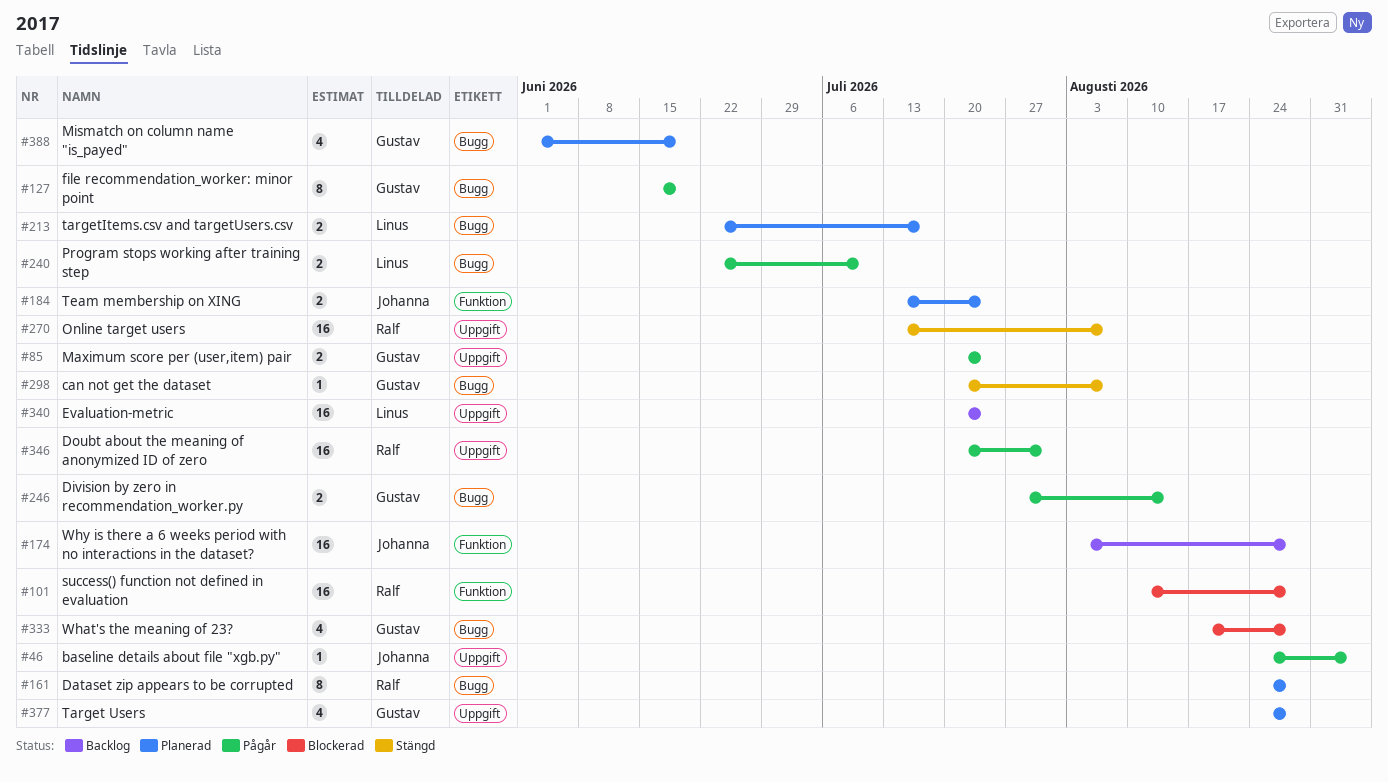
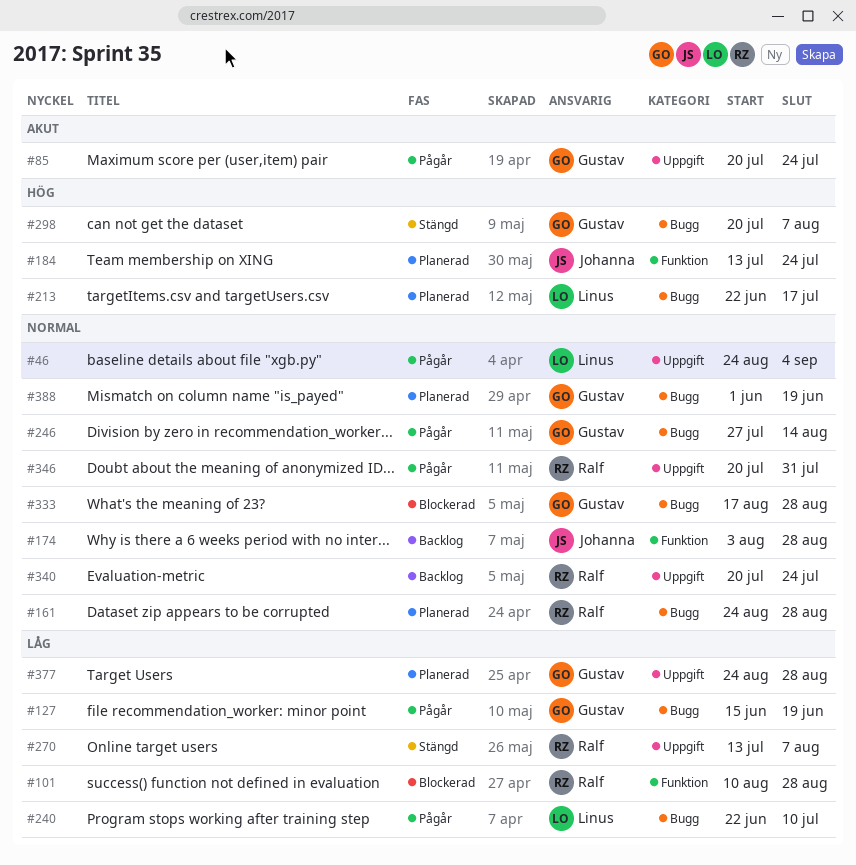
#46, owner: Johanna -> Linus
#340, owner: Linus -> Ralf

